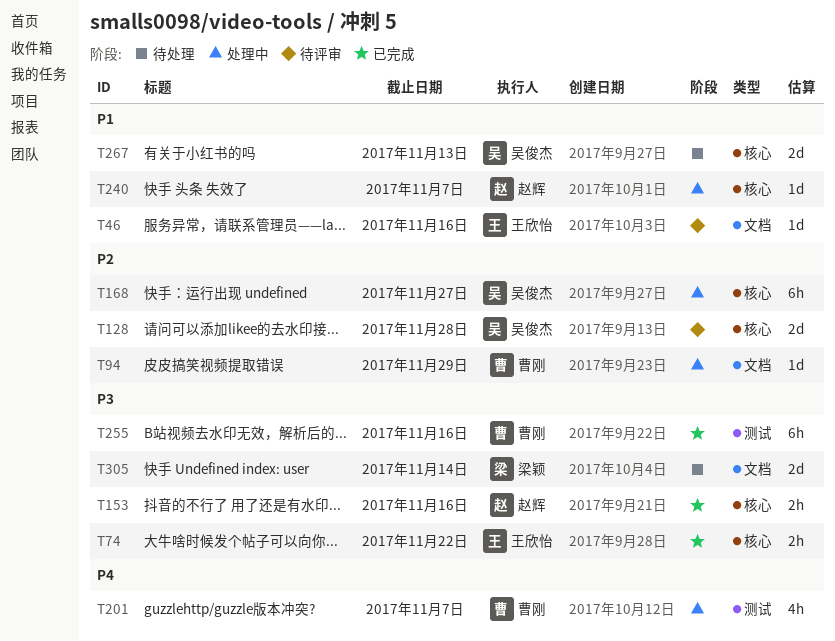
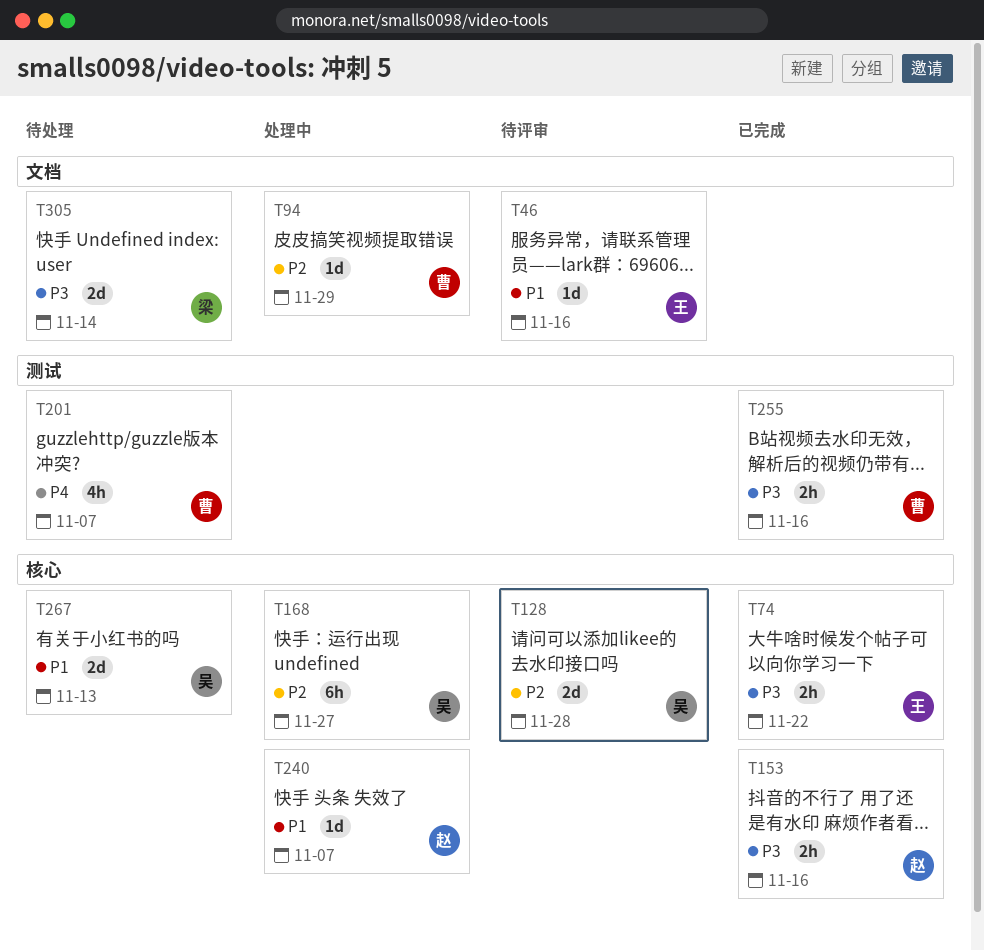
T201, status: 处理中 -> 待处理
T255, estimate: 6h -> 2h

